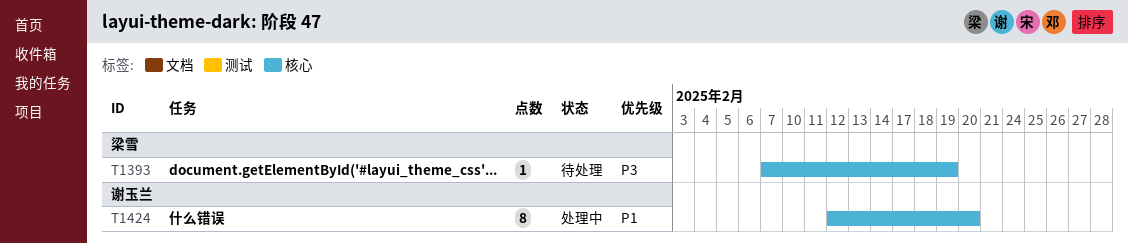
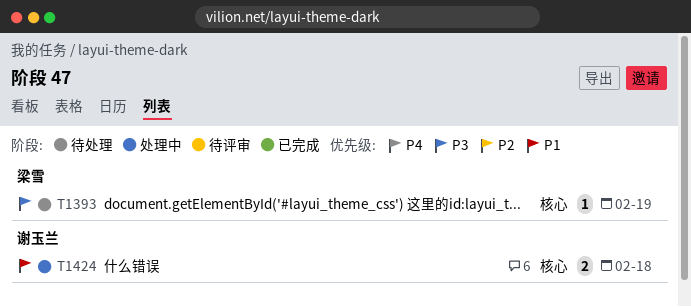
T1424, estimate: 8 -> 2
T1424, due: Feb 20 -> Feb 18

